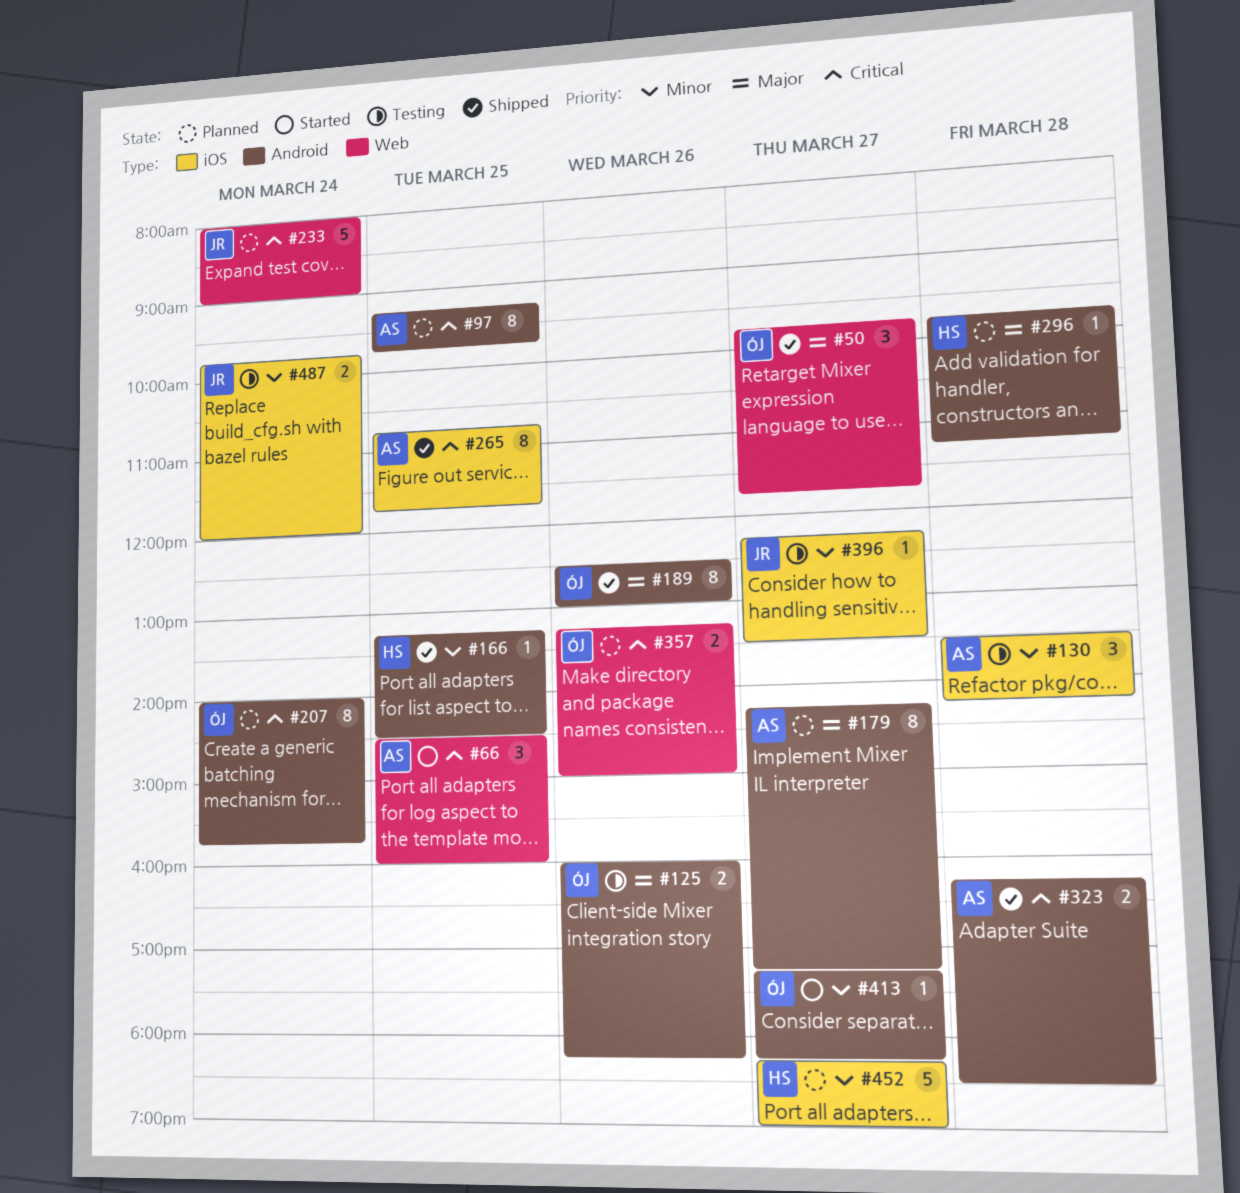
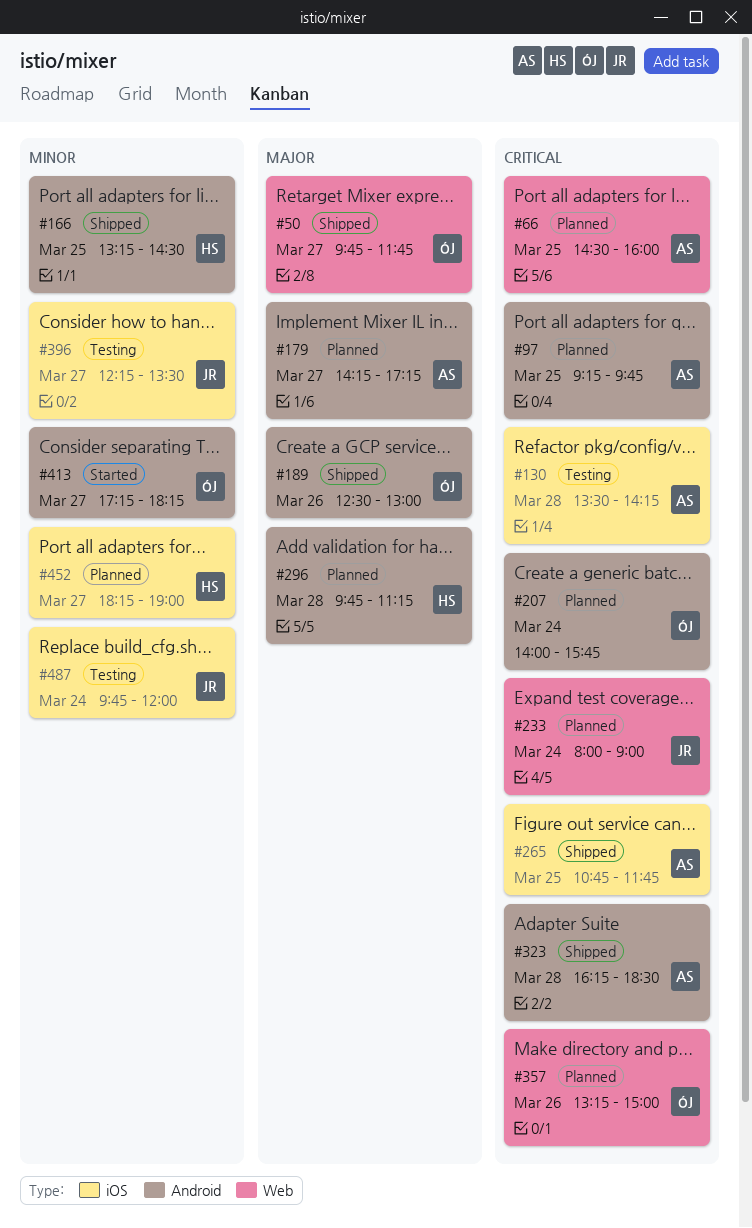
#66, status: Started -> Planned
#125: present -> none
#130, priority: Minor -> Critical

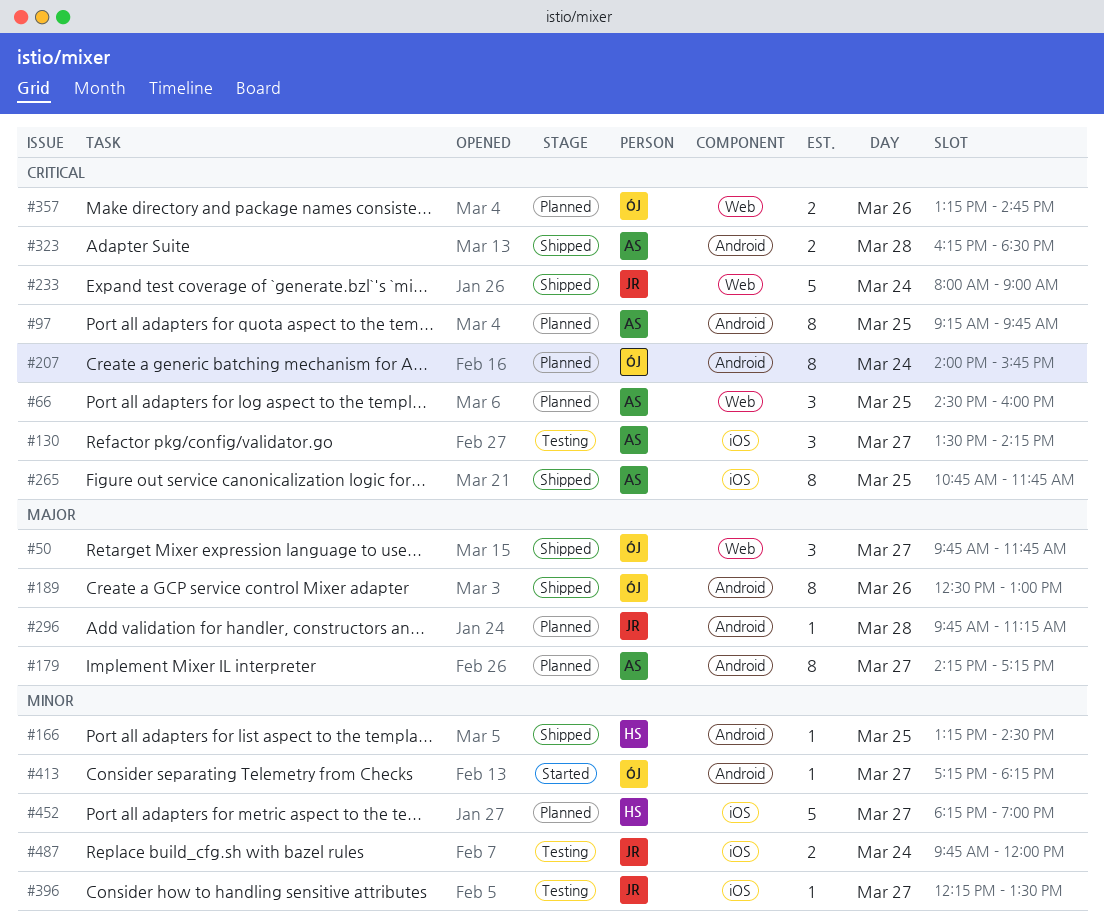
#130, day: Mar 28 -> Mar 27
#233, status: Planned -> Shipped
#296, owner: HS -> JR
#357, ends: 15:00 -> 14:45

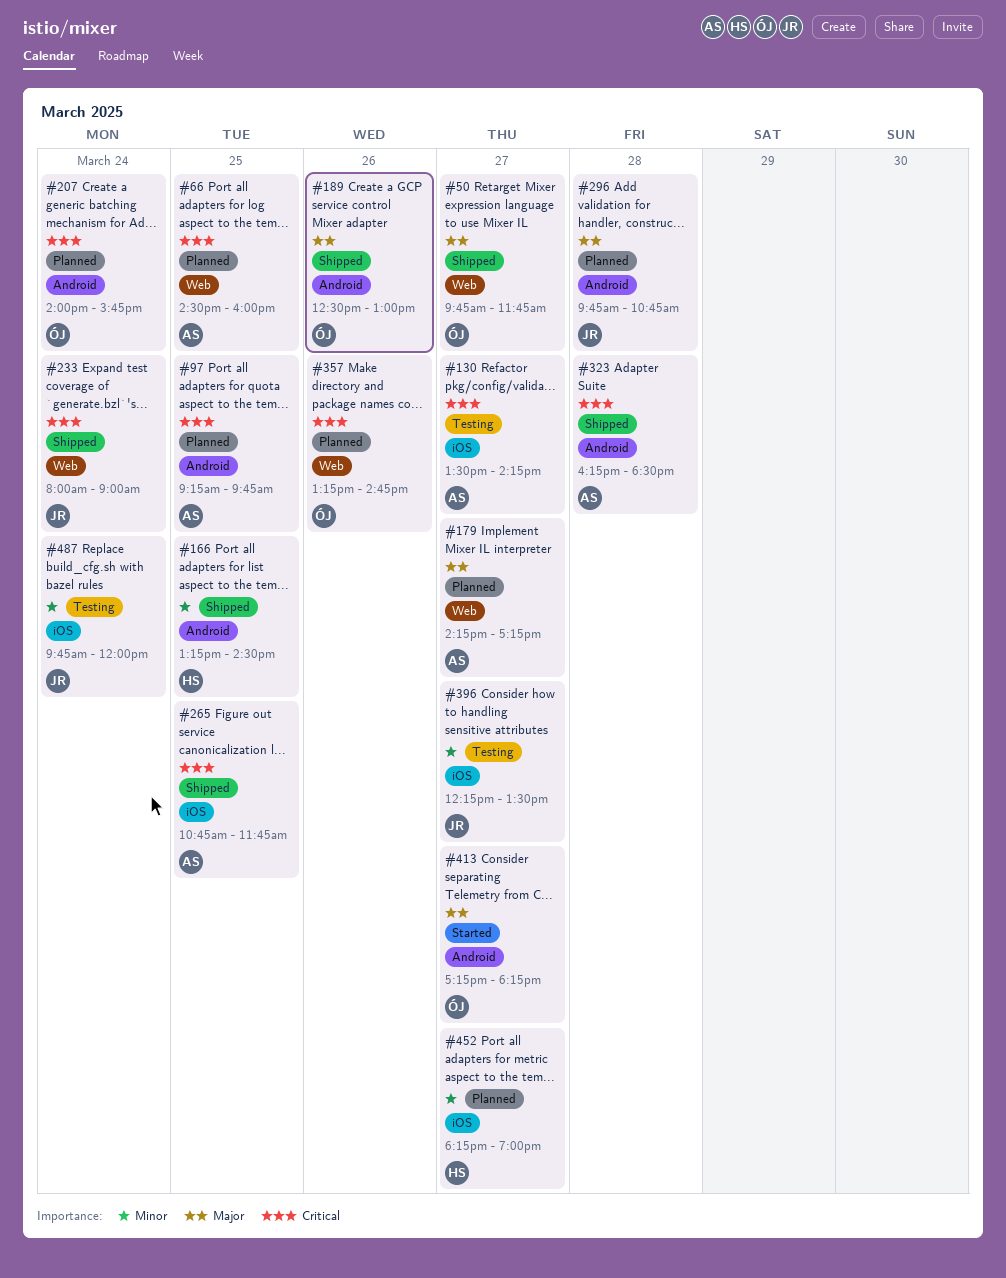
#179, label: Android -> Web
#296, ends: 11:15 -> 10:45
#413, priority: Minor -> Major

